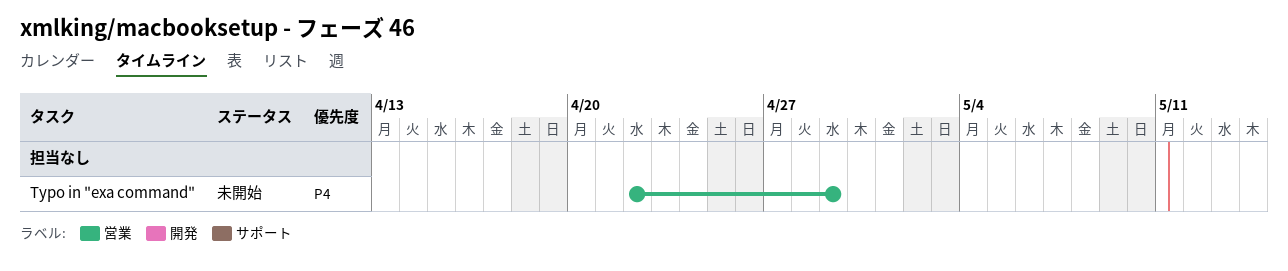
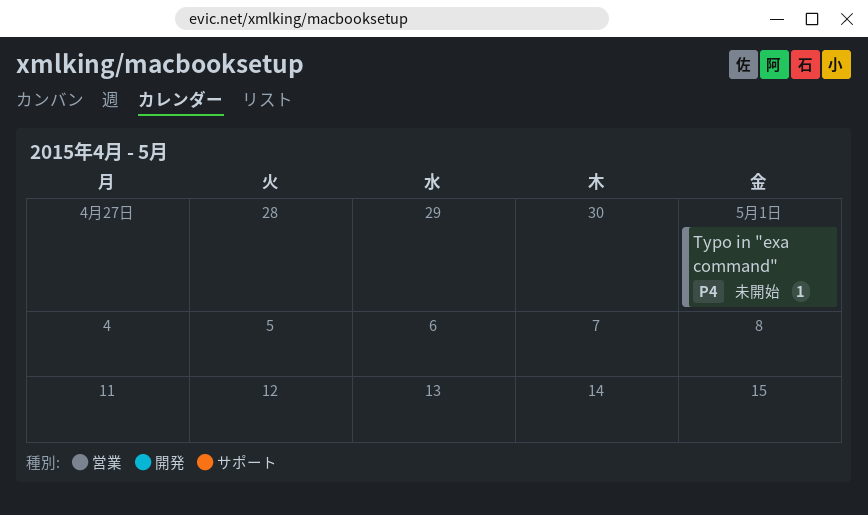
Typo in "exa command", due: Apr 29 -> May 1

